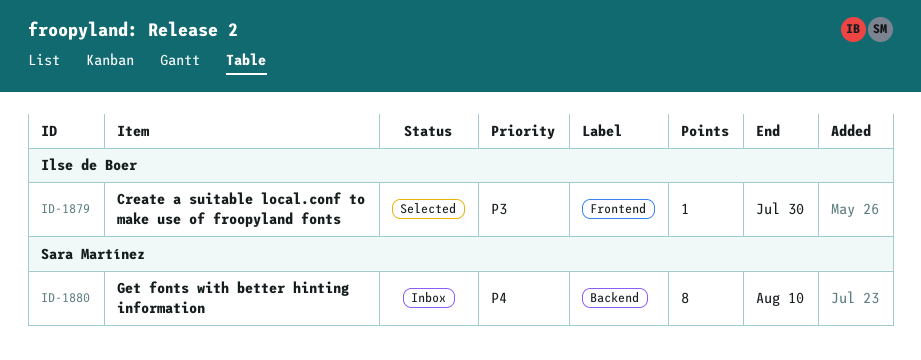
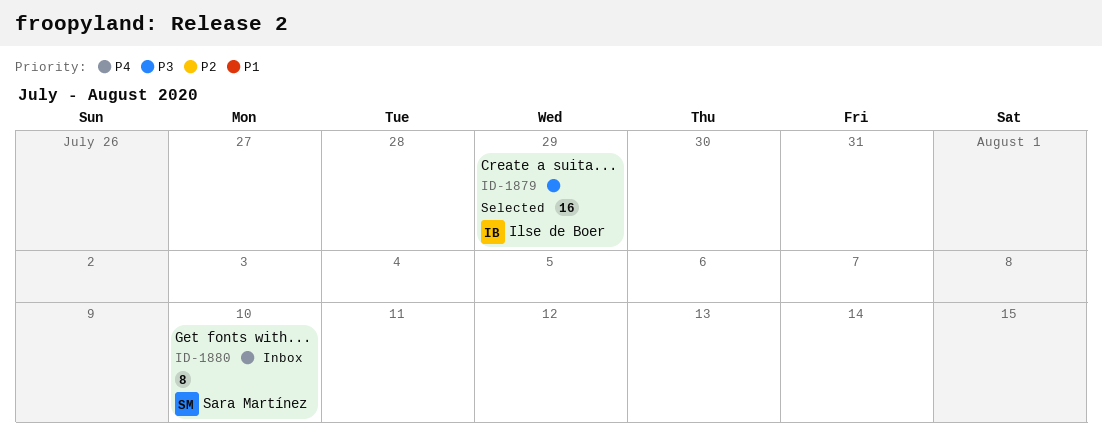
ID-1879, estimate: 1 -> 16
ID-1879, due: Jul 30 -> Jul 29

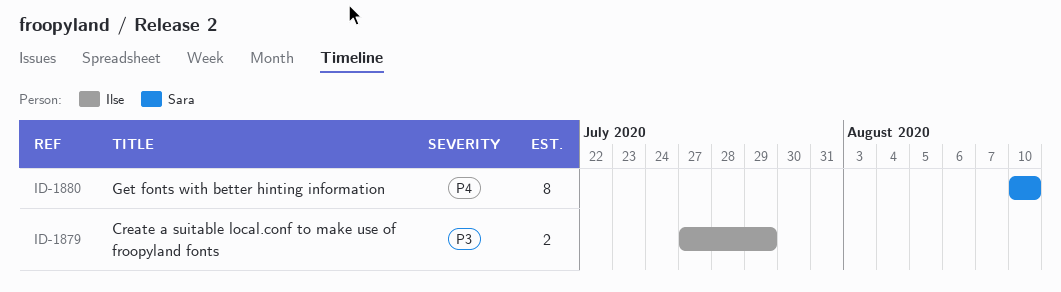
ID-1879, estimate: 16 -> 2

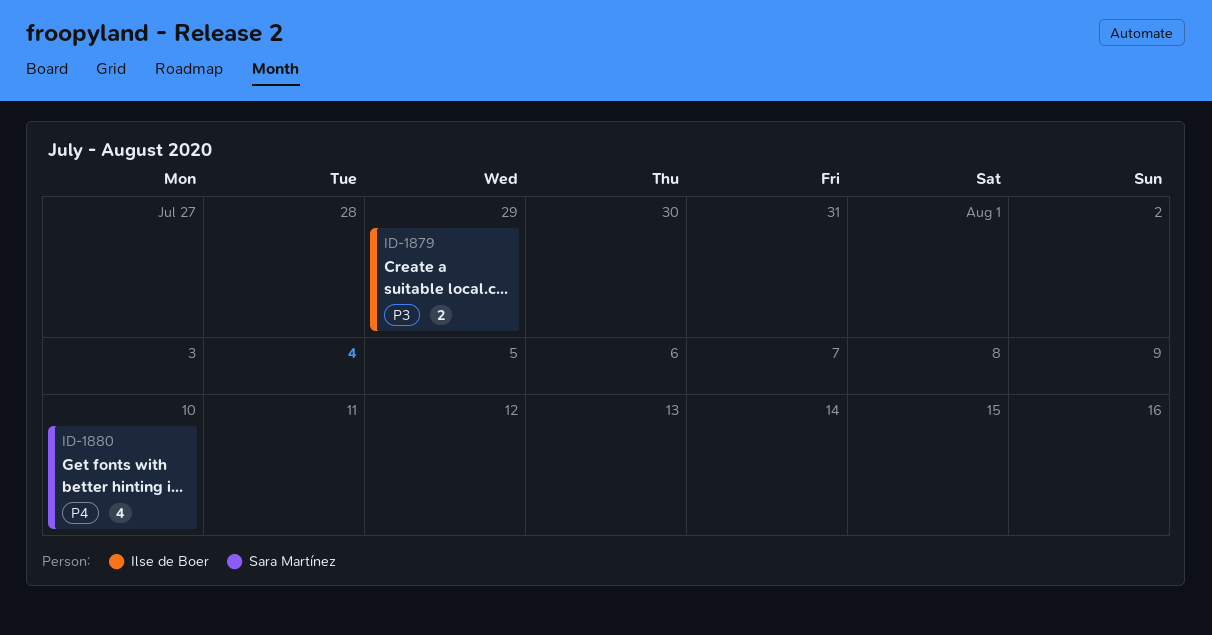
ID-1880, estimate: 8 -> 4

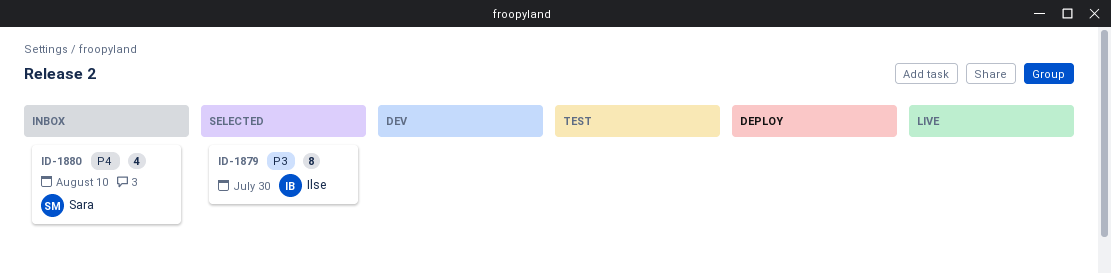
ID-1879, estimate: 2 -> 8
ID-1879, due: Jul 29 -> Jul 30

